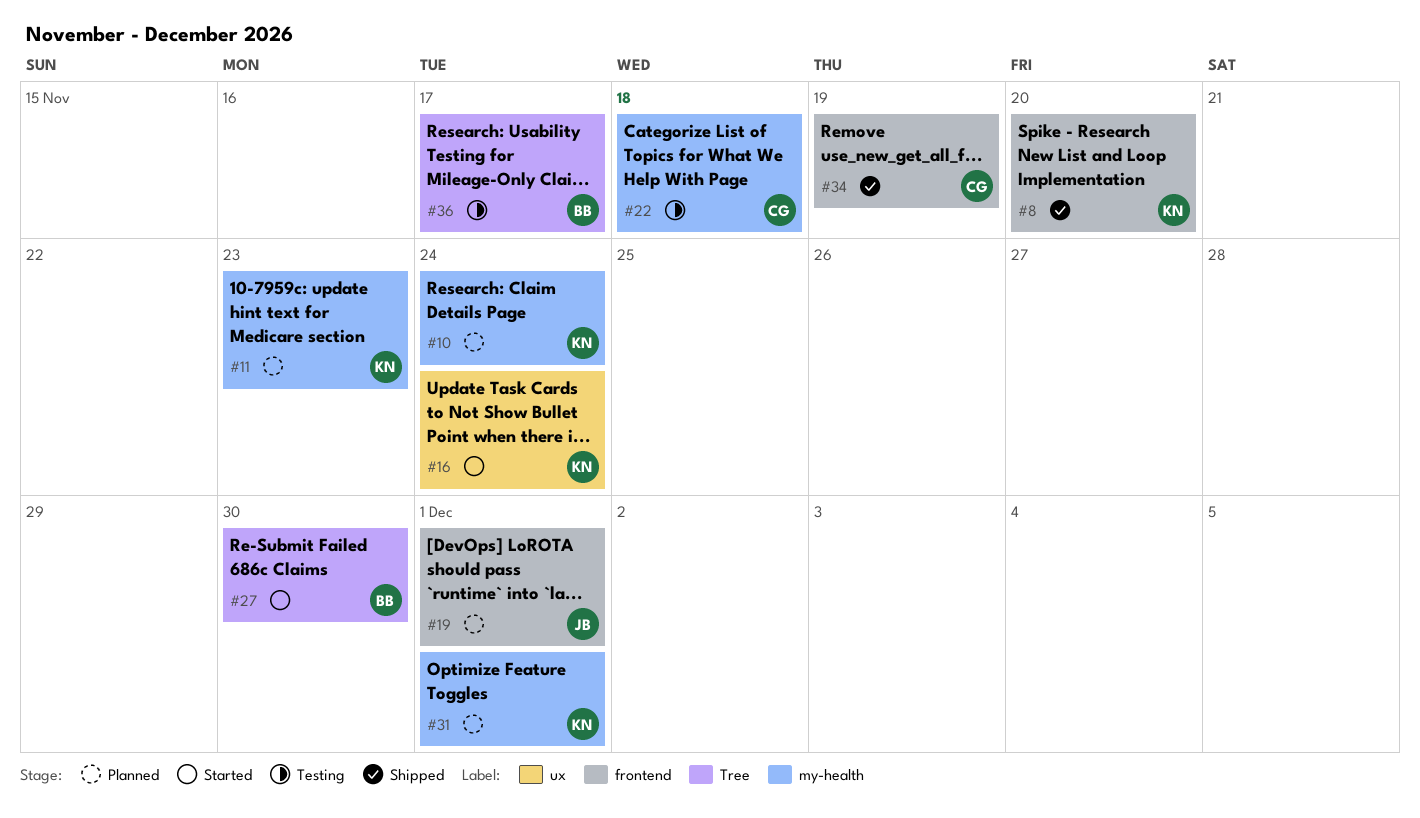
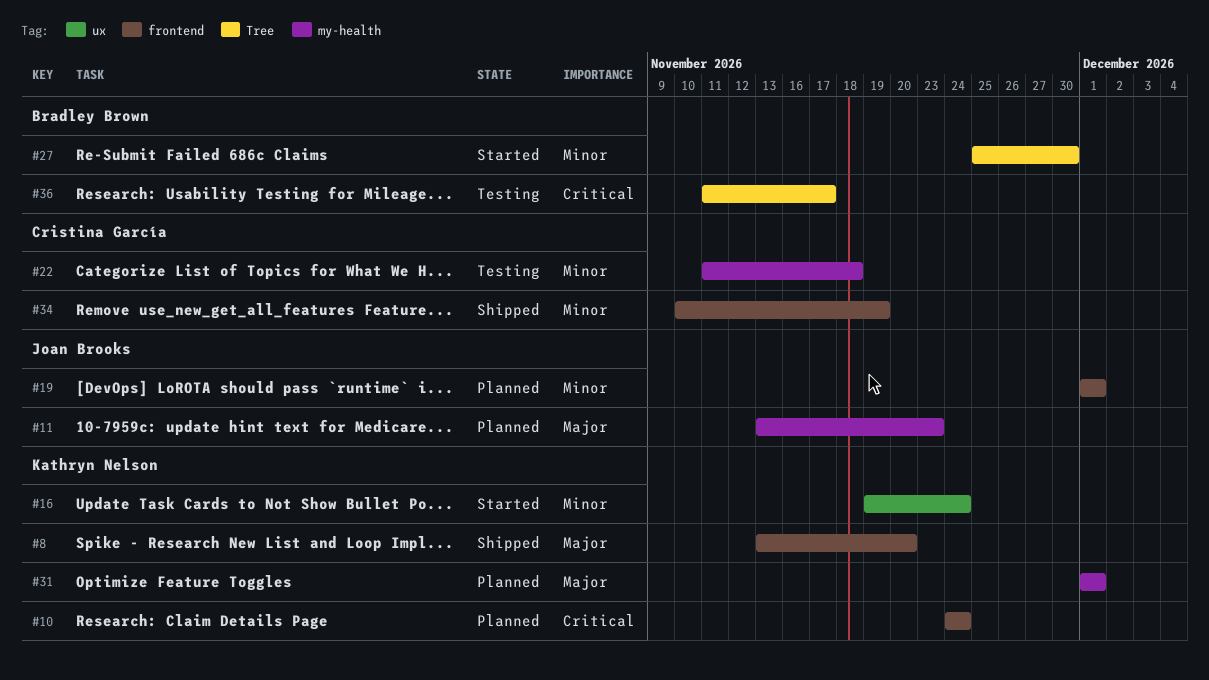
#10, label: my-health -> frontend
#11, owner: Kathryn Nelson -> Joan Brooks

